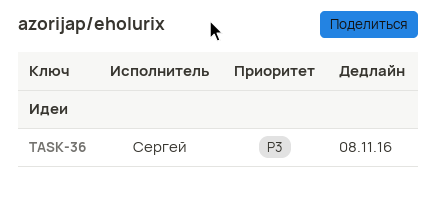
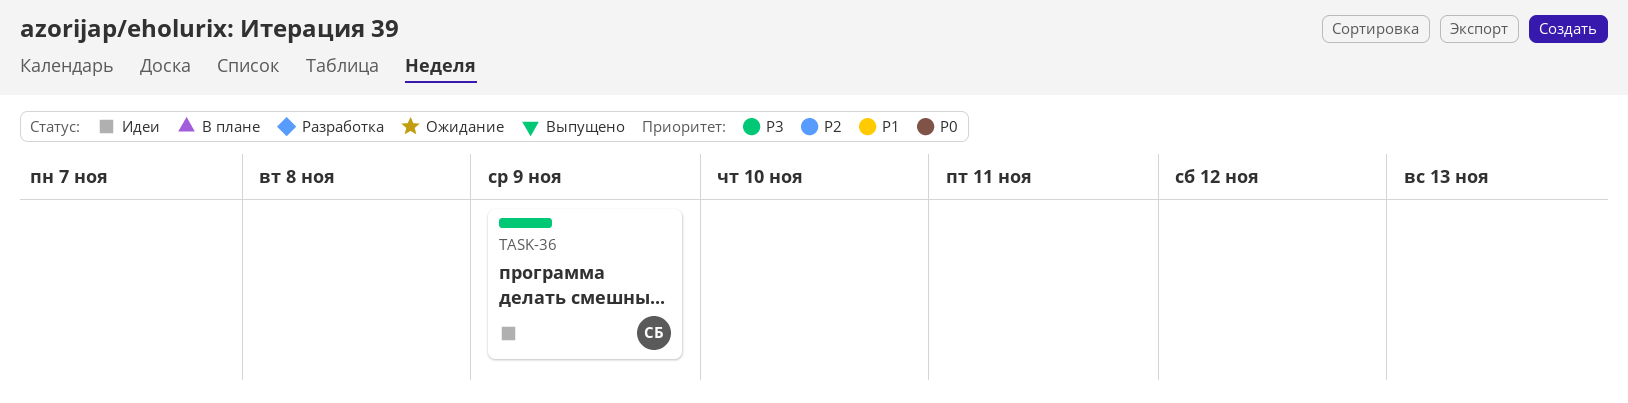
TASK-36, due: Nov 8 -> Nov 9

